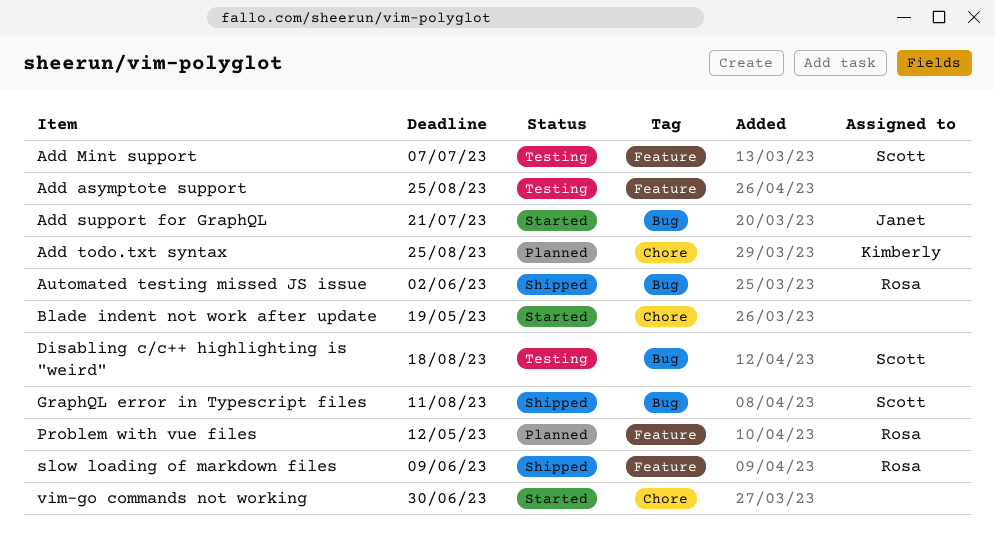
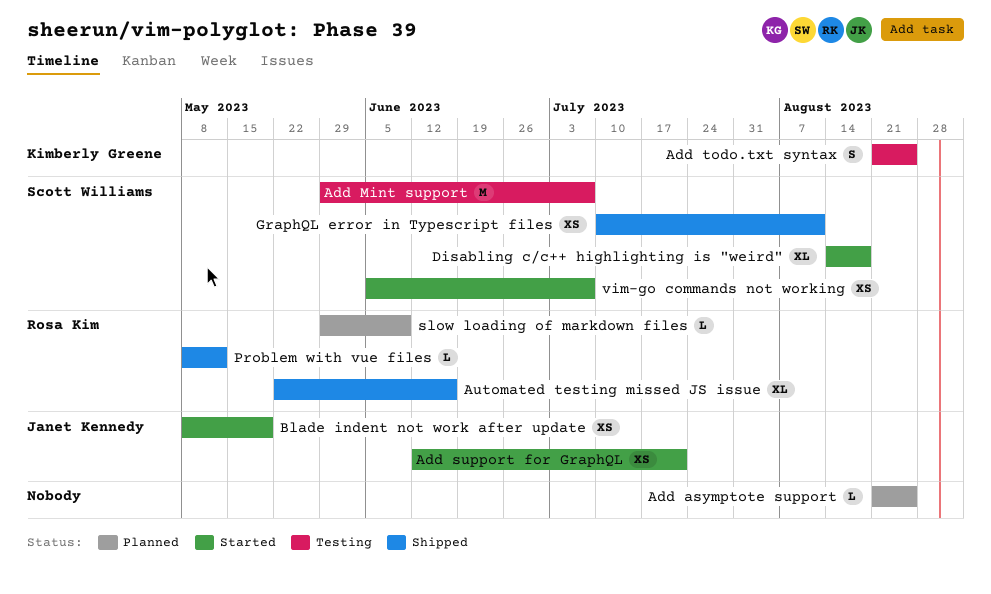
Add asymptote support, status: Testing -> Planned
Add todo.txt syntax, status: Planned -> Testing
Automated testing missed JS issue, due: Jun 2 -> Jun 16
Blade indent not work after update, owner: none -> Janet Kennedy
Disabling c/c++ highlighting is "weird", status: Testing -> Started
Problem with vue files, status: Planned -> Shipped
slow loading of markdown files, status: Shipped -> Planned
vim-go commands not working, owner: none -> Scott Williams
vim-go commands not working, due: Jun 30 -> Jul 7

